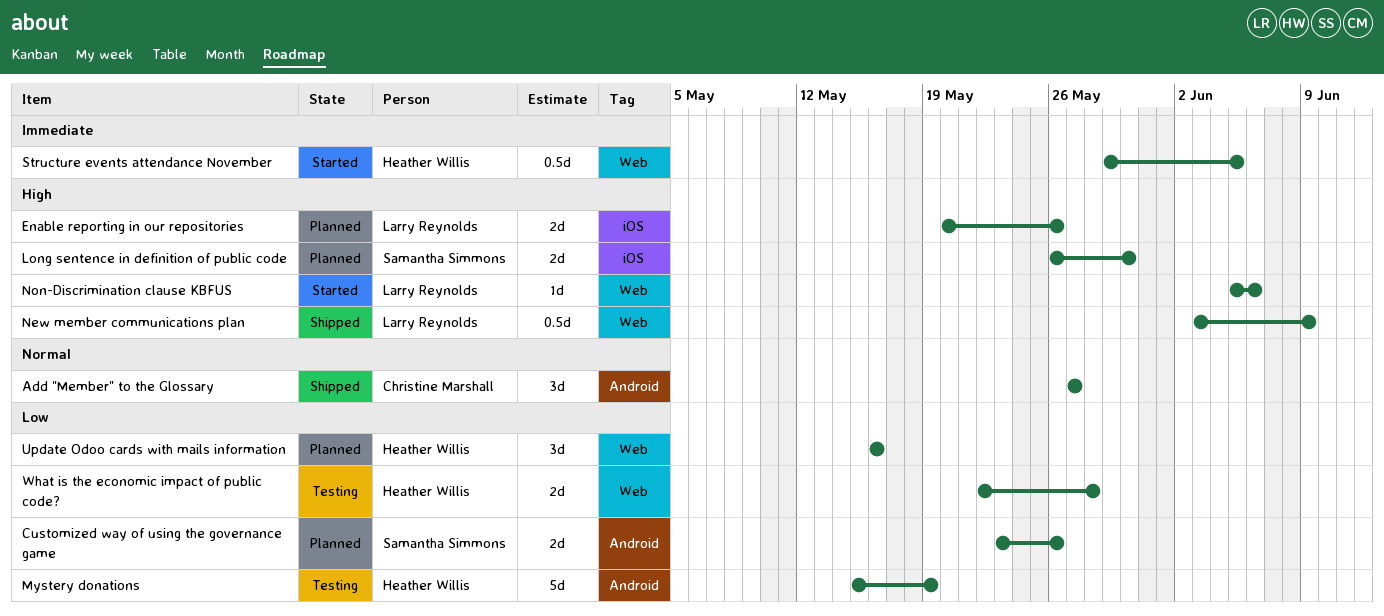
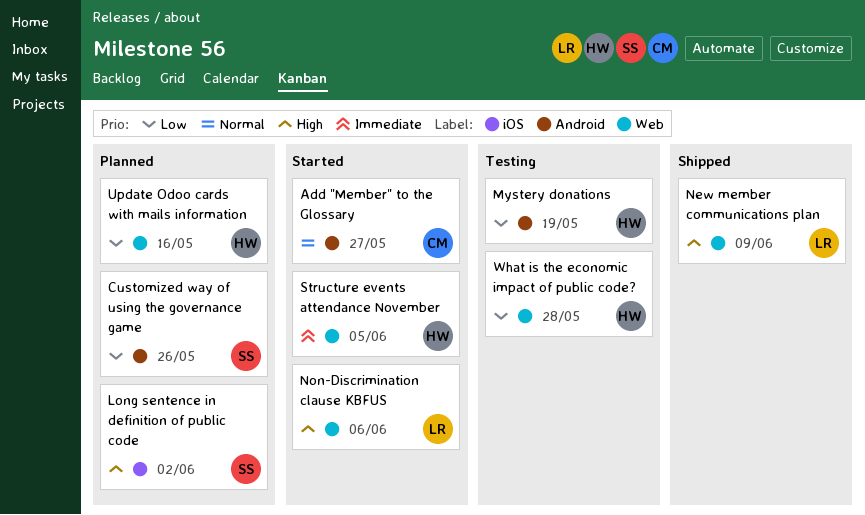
Add "Member" to the Glossary, status: Shipped -> Started
Enable reporting in our repositories: present -> none
Long sentence in definition of public code, due: May 30 -> Jun 2

